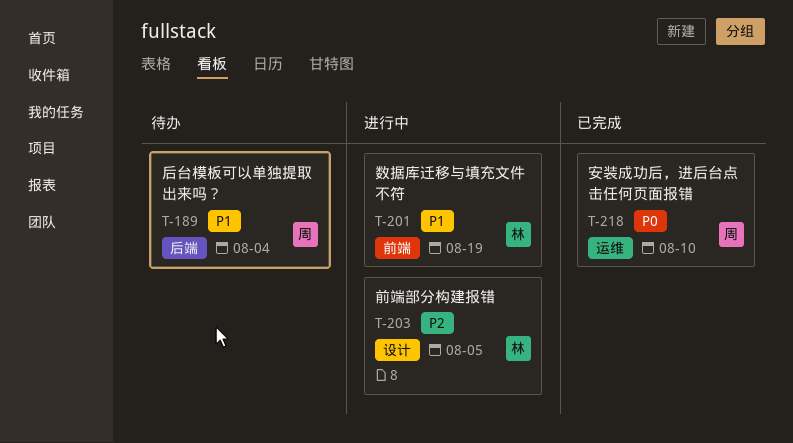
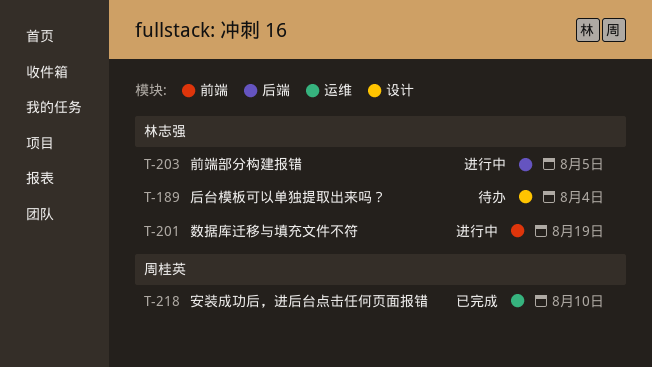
T-189, owner: 周桂英 -> 林志强
T-189, label: 后端 -> 设计
T-203, label: 设计 -> 后端

